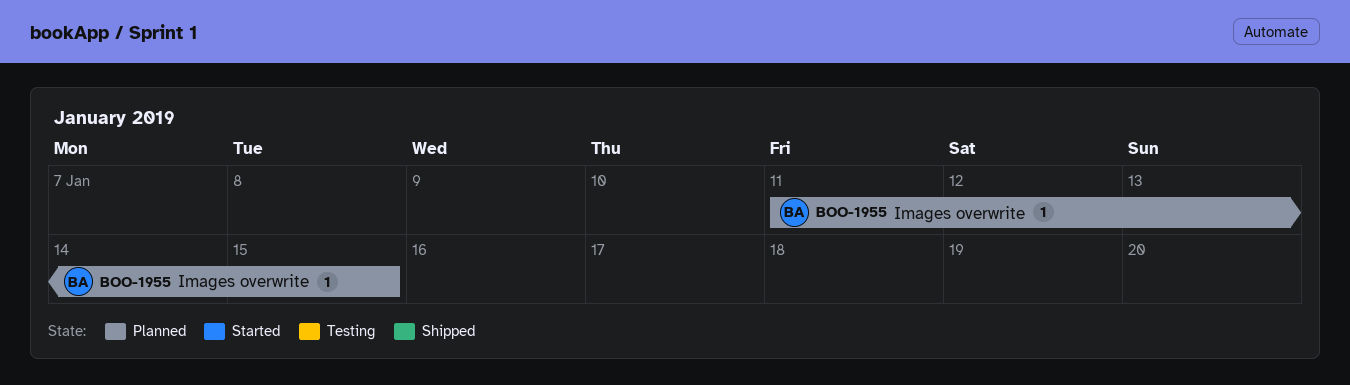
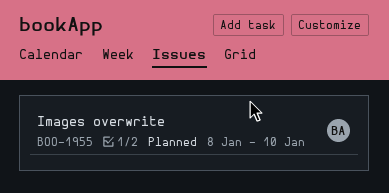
BOO-1955, start: Jan 11 -> Jan 8
BOO-1955, due: Jan 15 -> Jan 10

